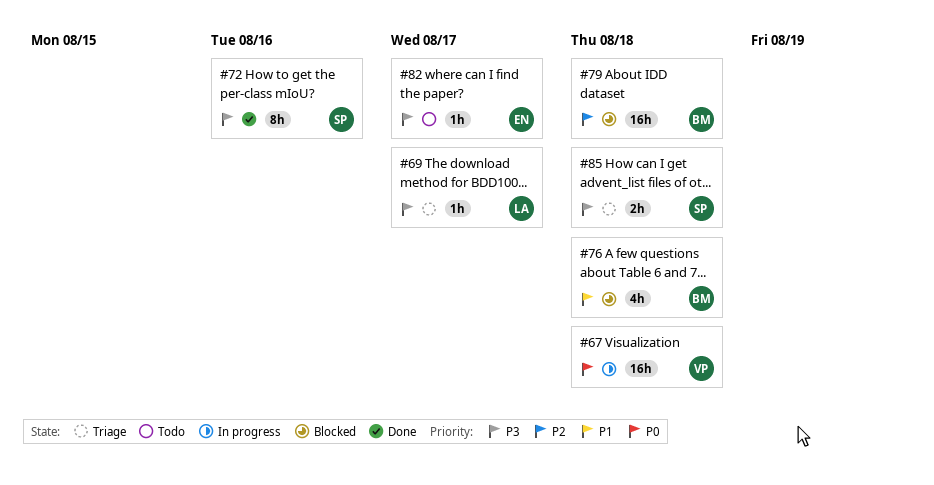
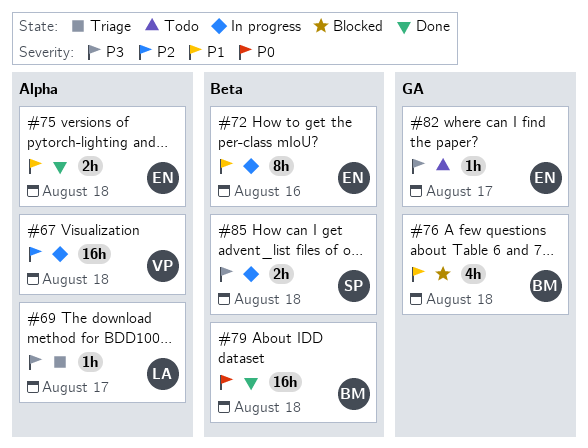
#67, priority: P0 -> P2
#72, status: Done -> In progress
#72, owner: SP -> EN
#72, priority: P3 -> P1
#75: none -> present
#79, status: Blocked -> Done
#79, priority: P2 -> P0
#85, status: Triage -> In progress

